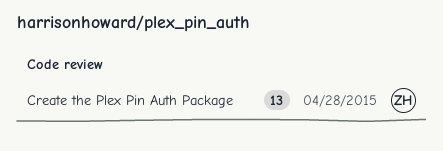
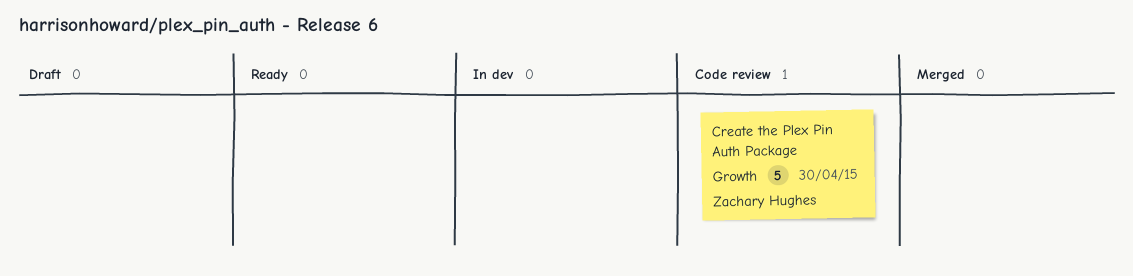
Create the Plex Pin Auth Package, estimate: 13 -> 5
Create the Plex Pin Auth Package, due: Apr 28 -> Apr 30

